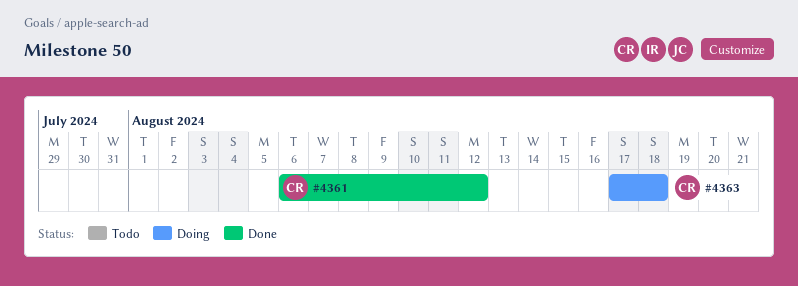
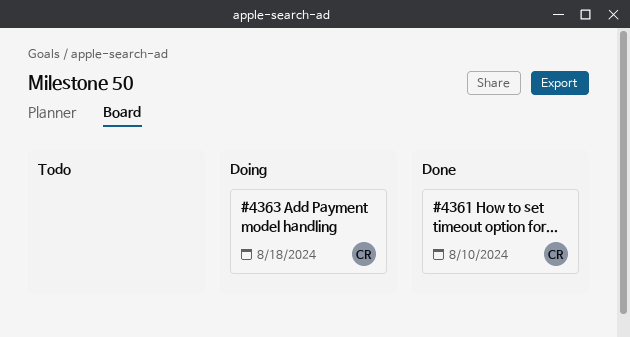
#4361, due: Aug 12 -> Aug 10

